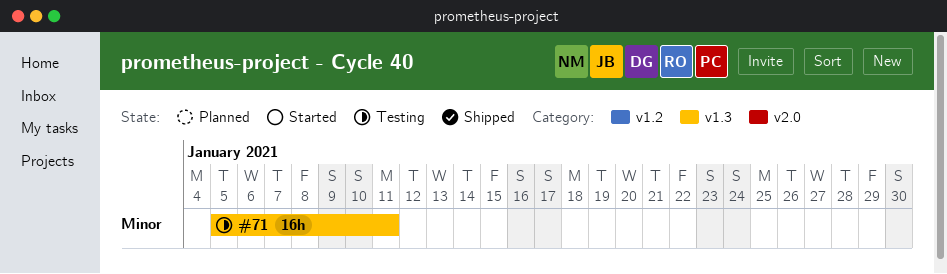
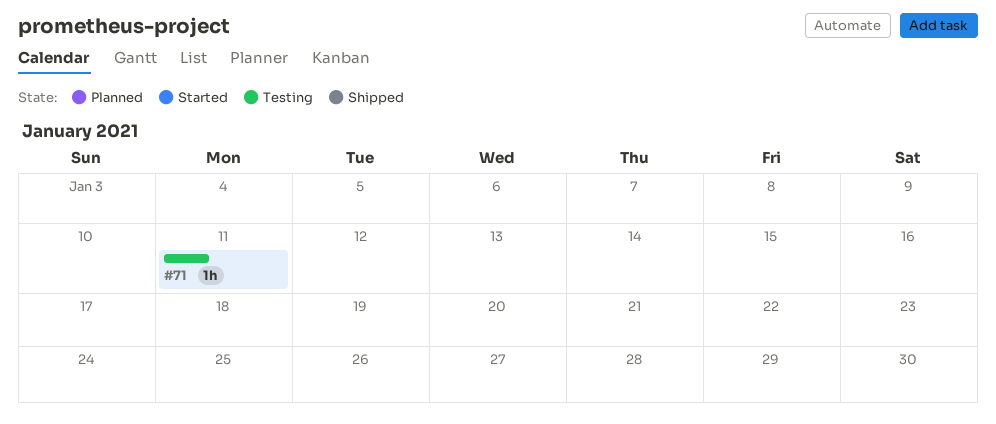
#71, estimate: 16h -> 1h

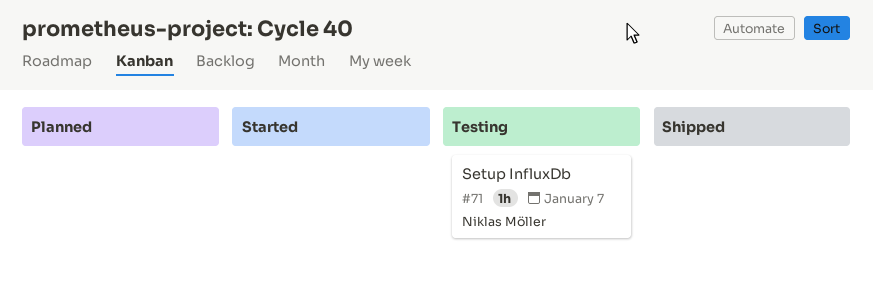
#71, due: Jan 11 -> Jan 7

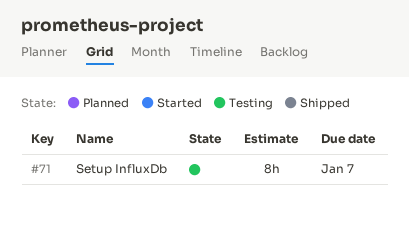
#71, estimate: 1h -> 8h

